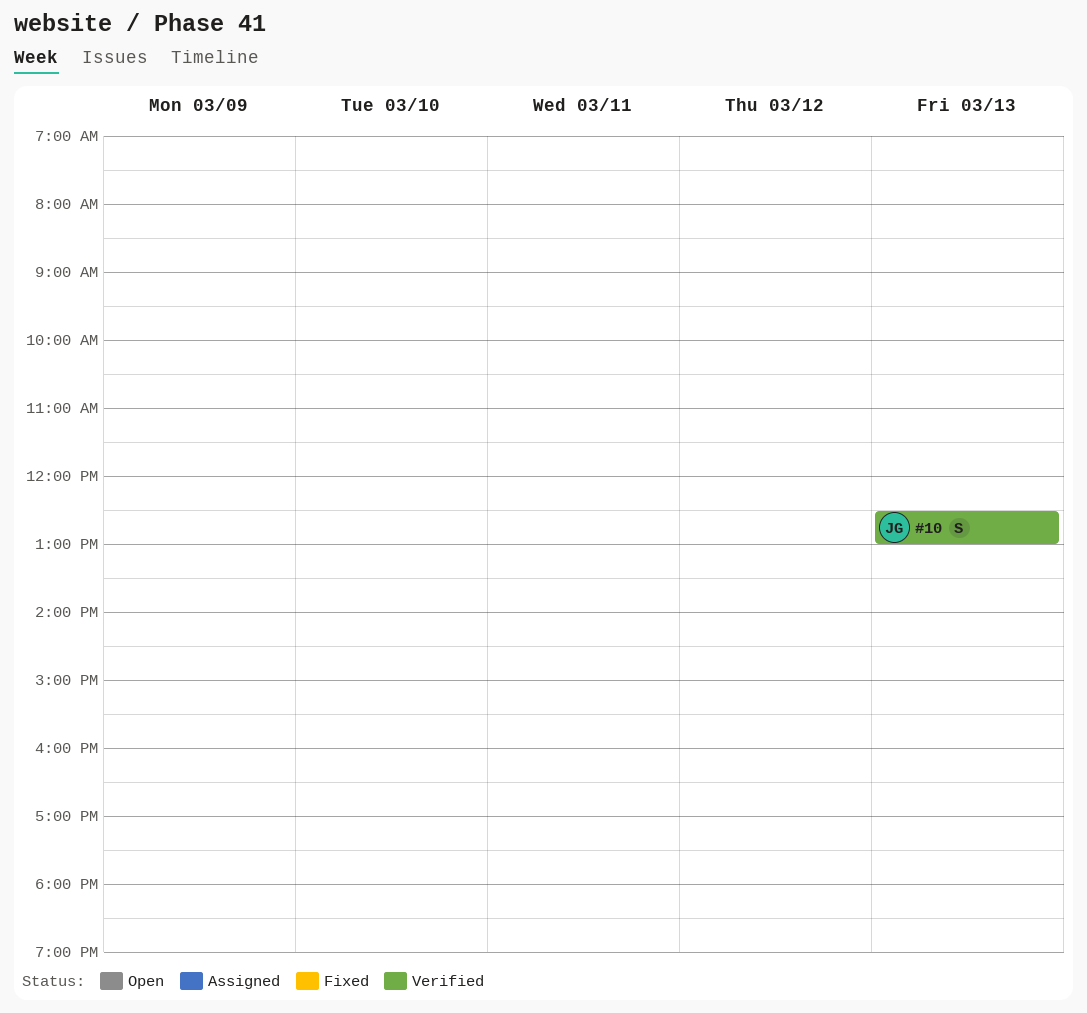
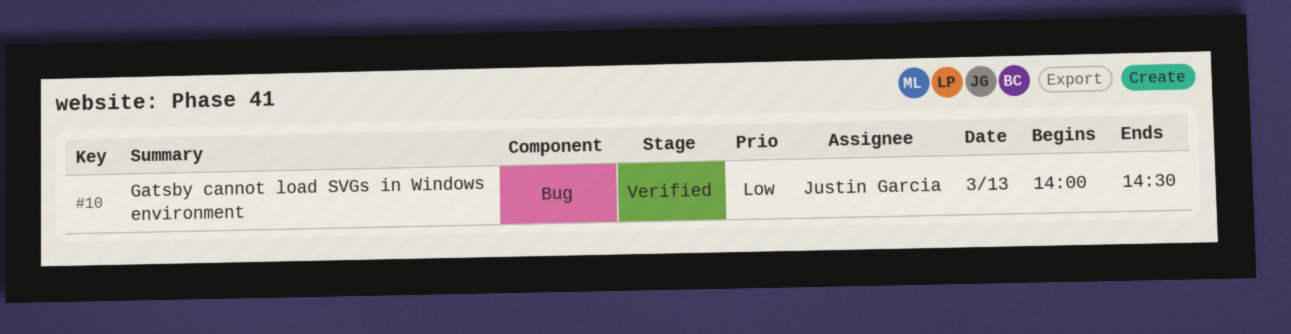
#10, begins: 12:30 -> 14:00
#10, ends: 13:00 -> 14:30

